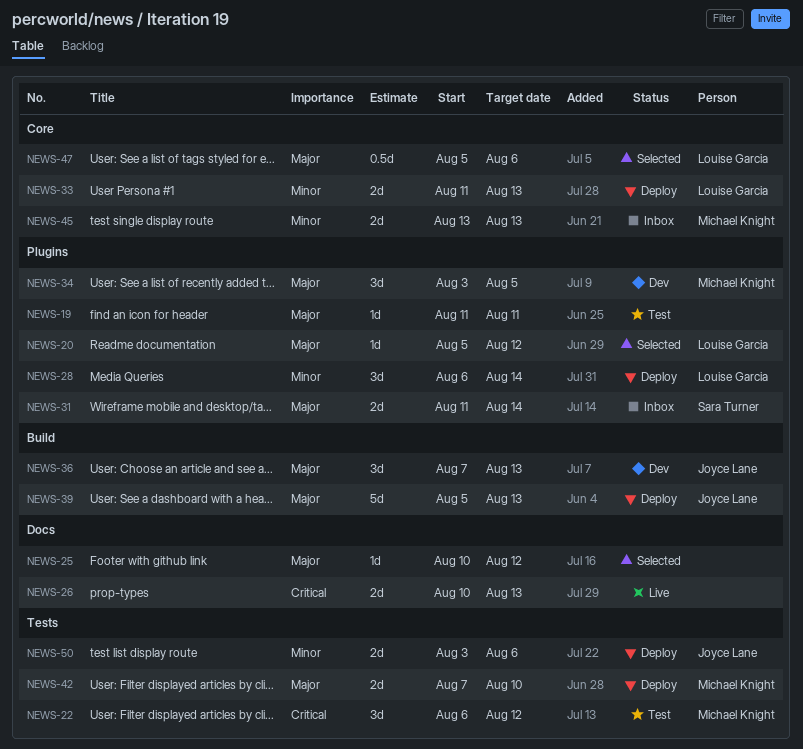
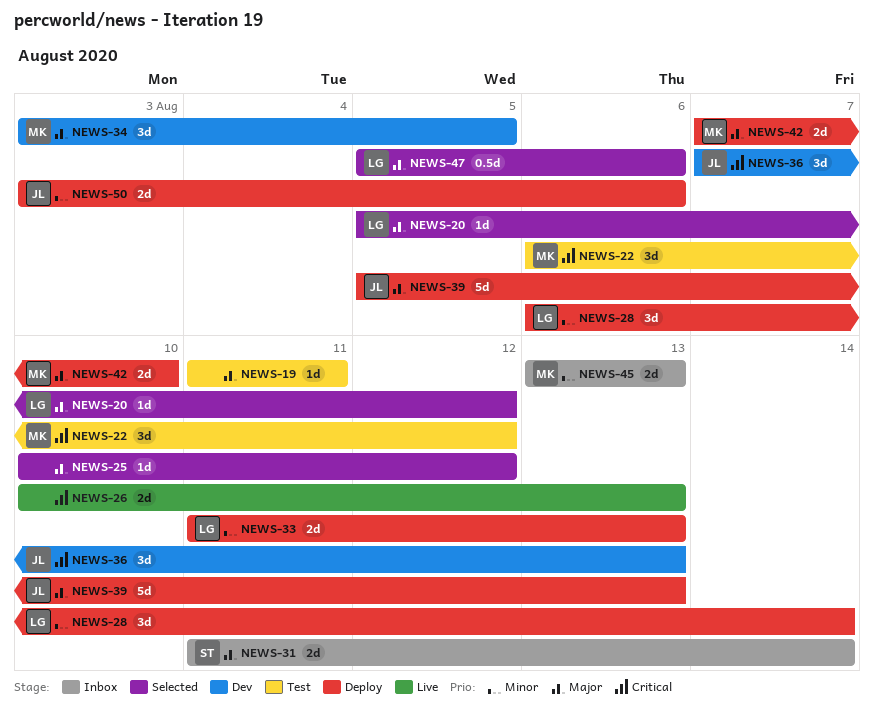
NEWS-36, priority: Major -> Critical

